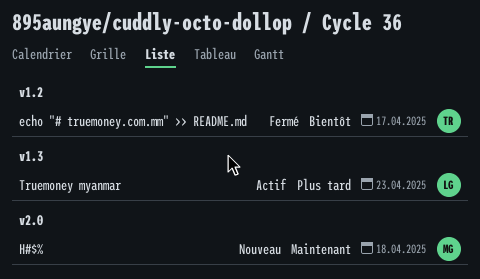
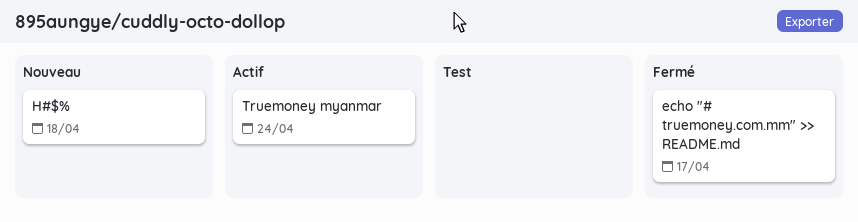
Truemoney myanmar, due: Apr 23 -> Apr 24

